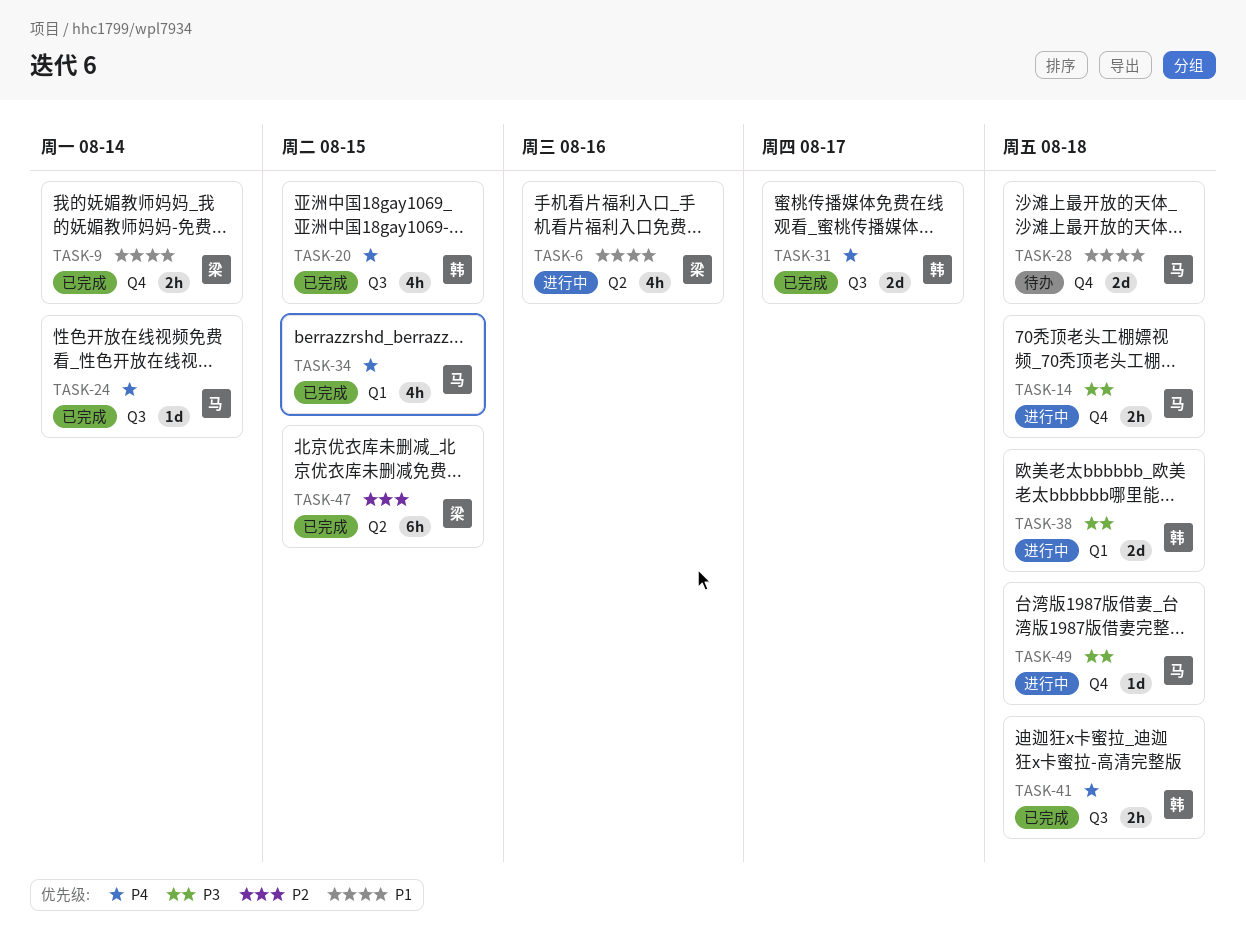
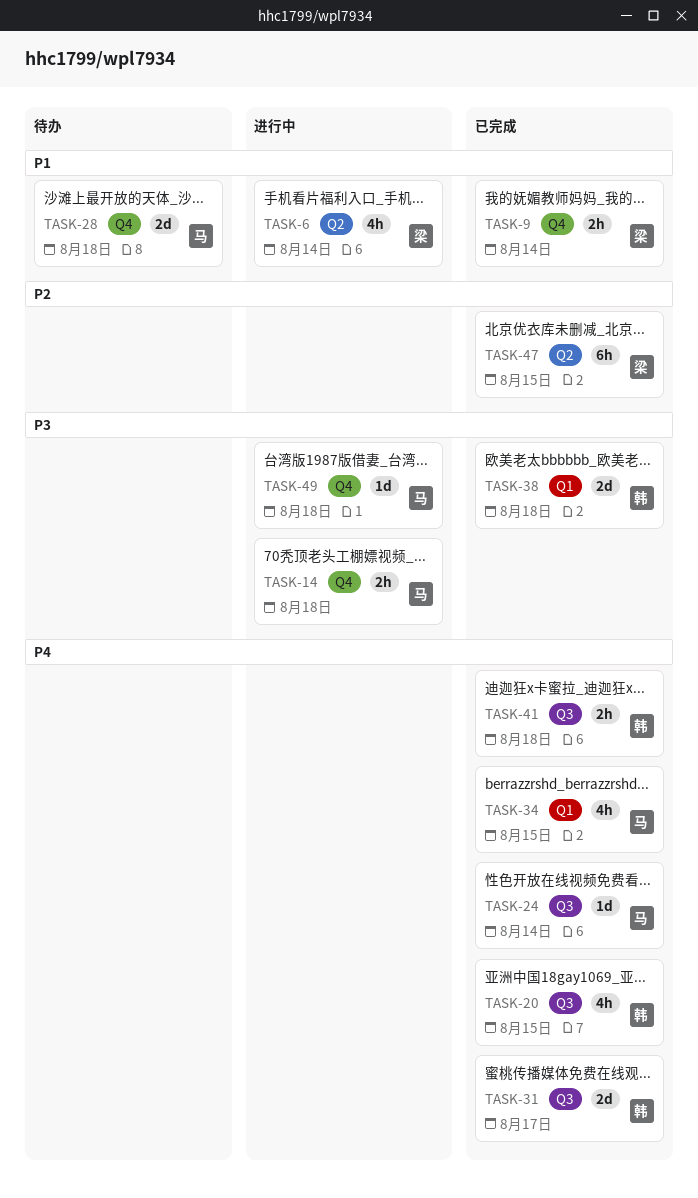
TASK-6, due: Aug 16 -> Aug 14
TASK-38, status: 进行中 -> 已完成

